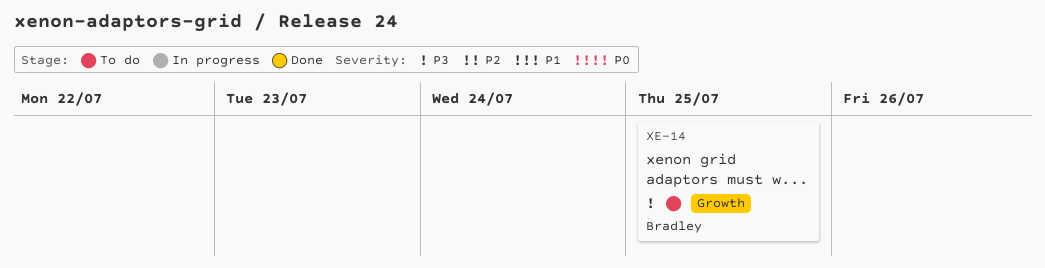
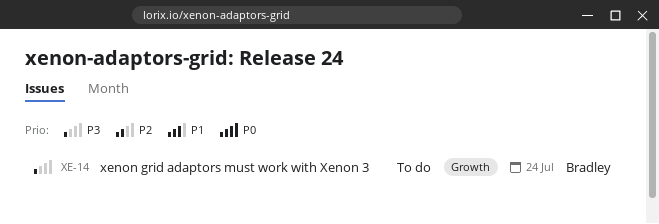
XE-14, due: Jul 25 -> Jul 24

